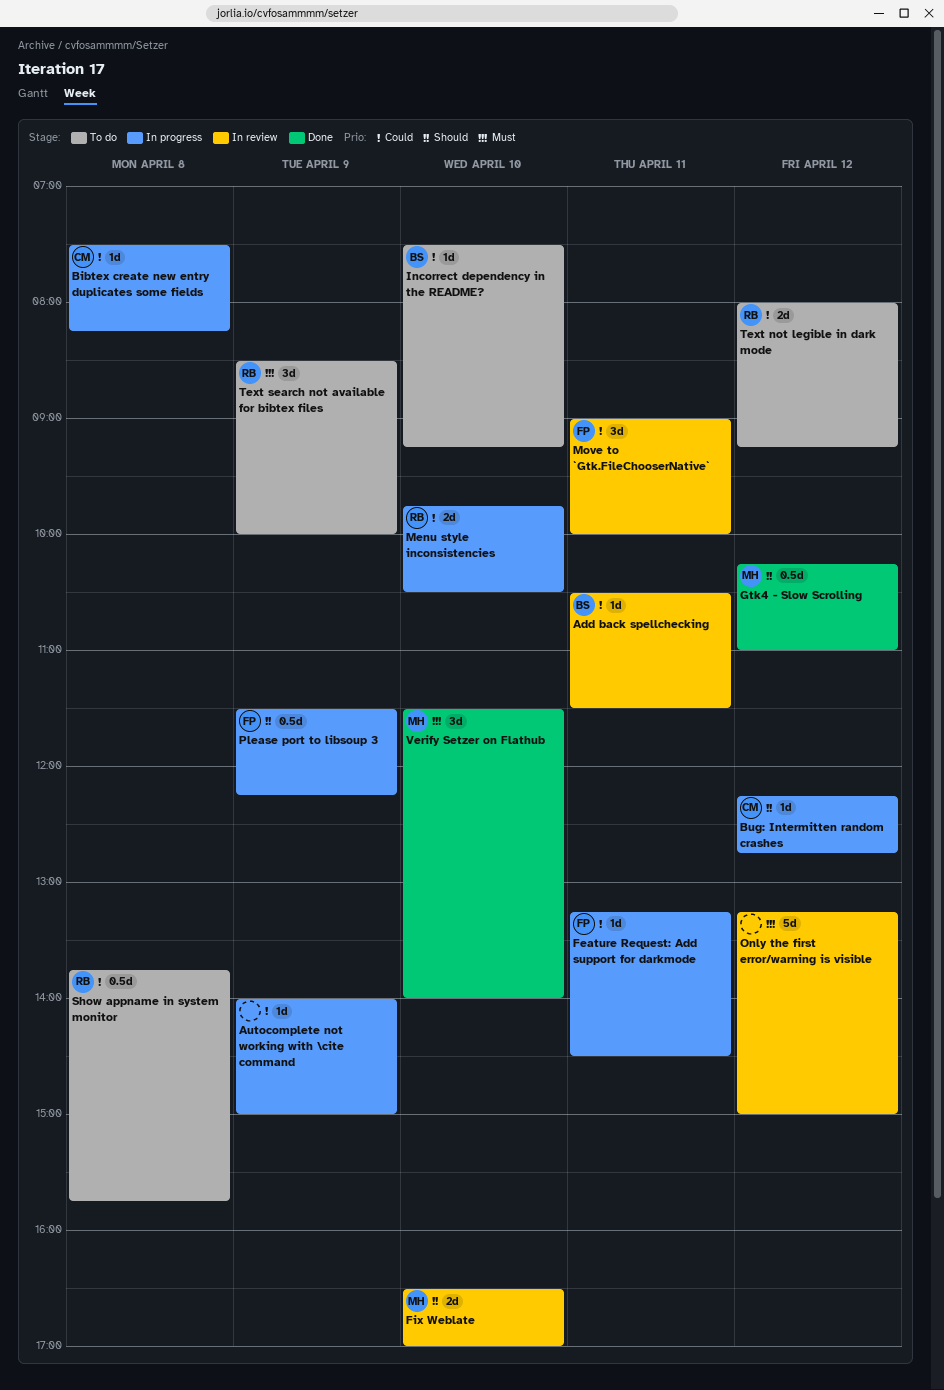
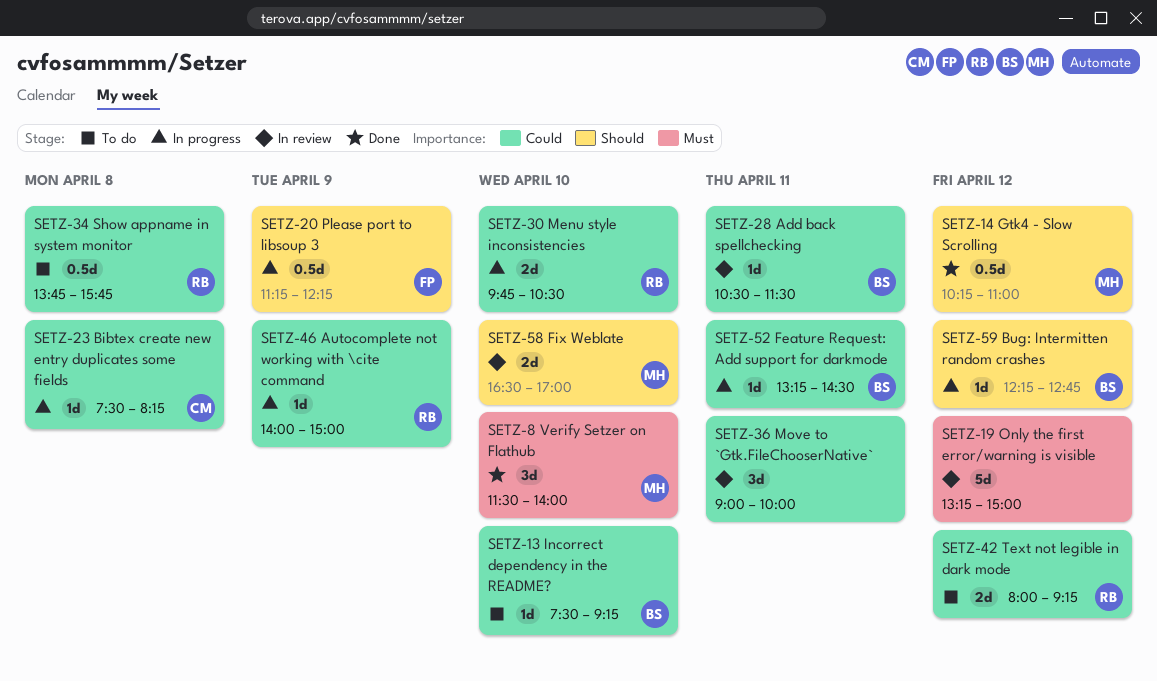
Autocomplete not working with \cite command, owner: none -> RB
Bug: Intermitten random crashes, owner: CM -> BS
Feature Request: Add support for darkmode, owner: FP -> BS
Move to `Gtk.FileChooserNative`, owner: FP -> none
Please port to libsoup 3, begins: 11:30 -> 11:15
Text search not available for bibtex files: present -> none

